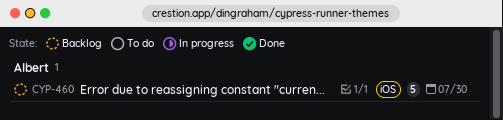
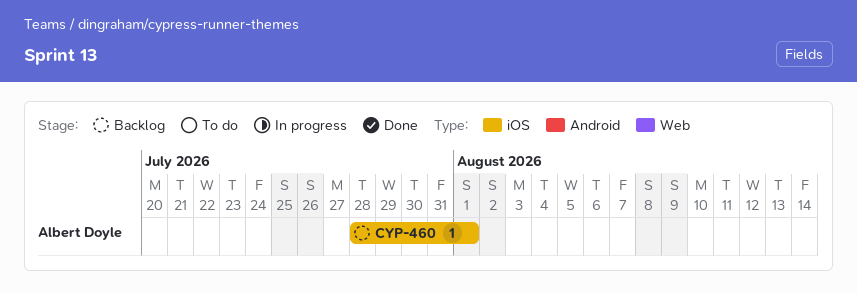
CYP-460, estimate: 5 -> 1
CYP-460, due: Jul 30 -> Aug 1

